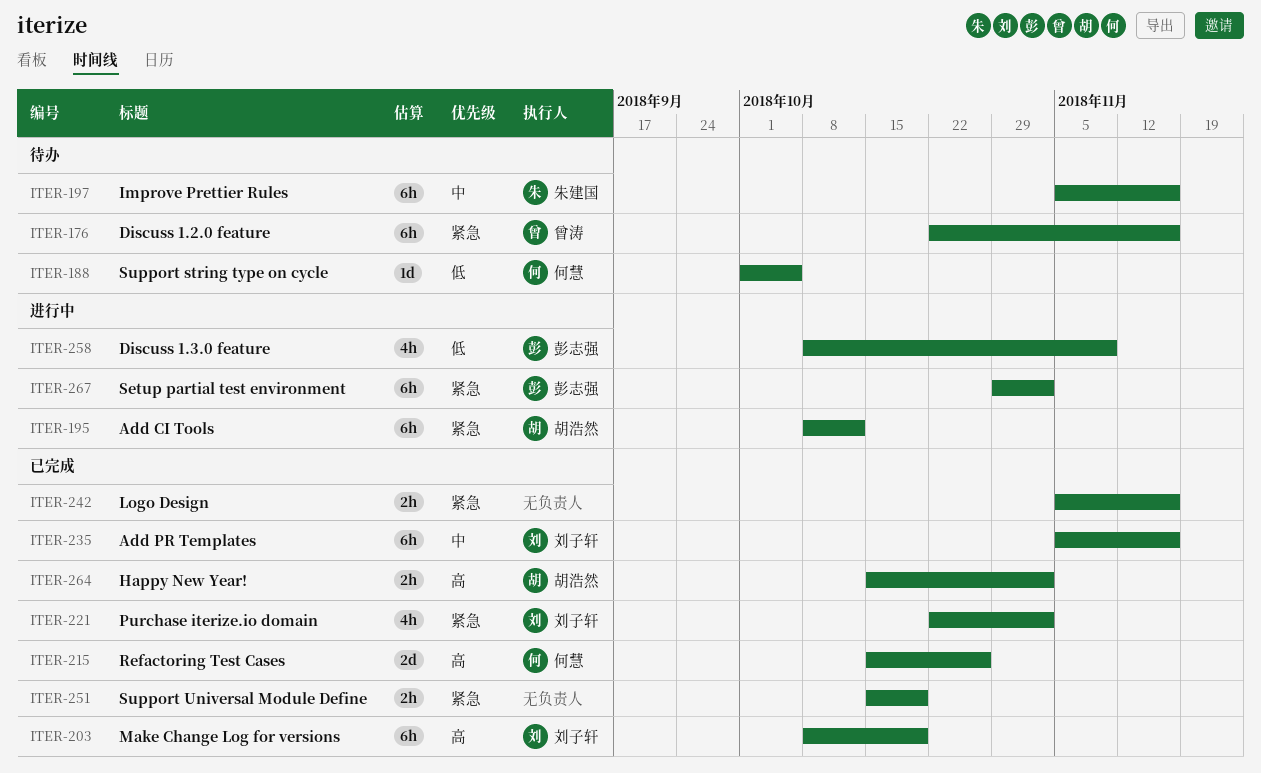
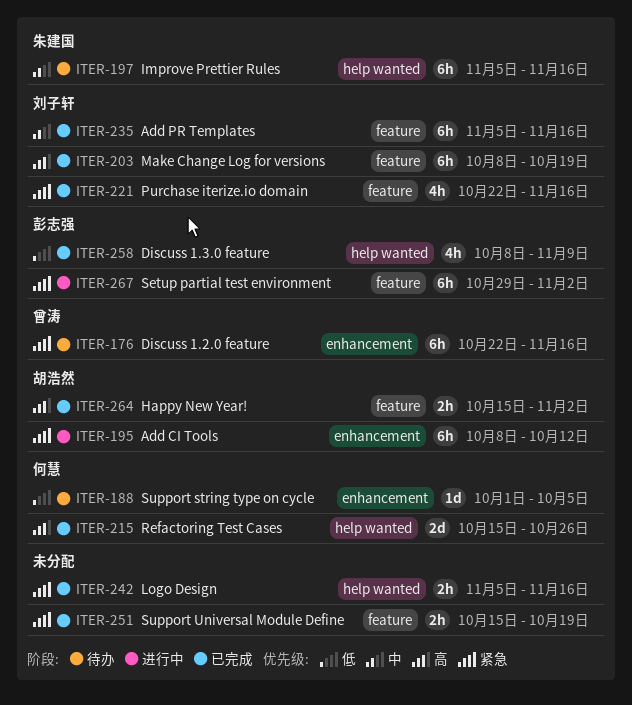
ITER-221, due: Nov 2 -> Nov 16
ITER-258, status: 进行中 -> 已完成

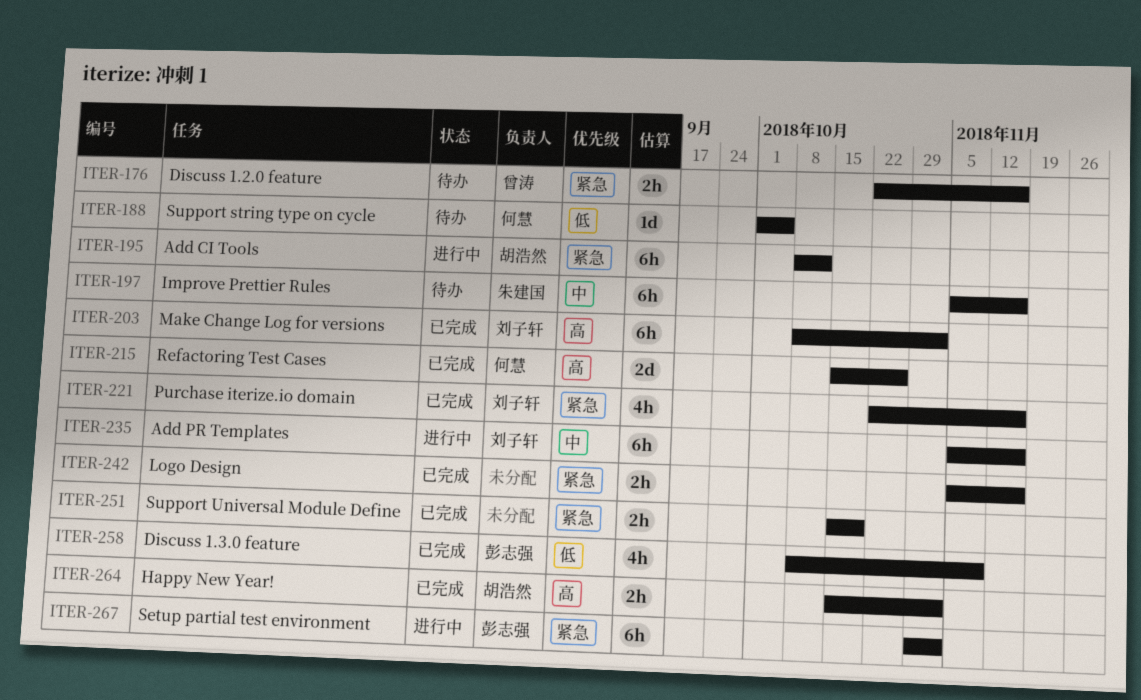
ITER-176, estimate: 6h -> 2h
ITER-203, due: Oct 19 -> Nov 2
ITER-235, status: 已完成 -> 进行中

